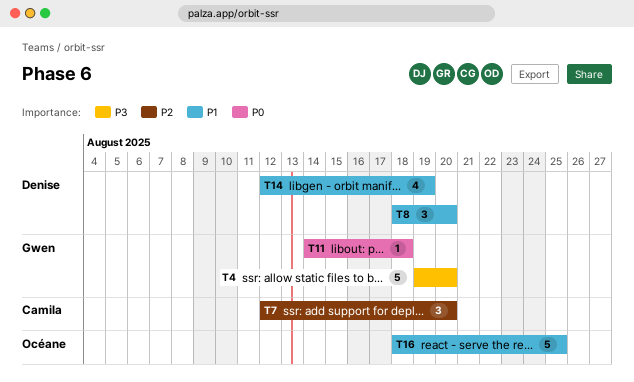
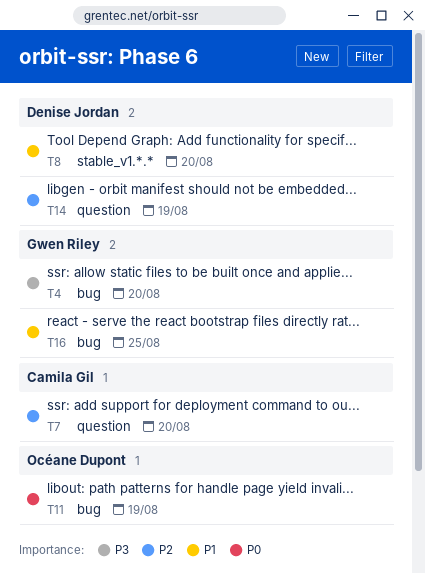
T11, owner: Gwen Riley -> Océane Dupont
T11, due: Aug 18 -> Aug 19
T14, priority: P1 -> P2
T16, owner: Océane Dupont -> Gwen Riley

